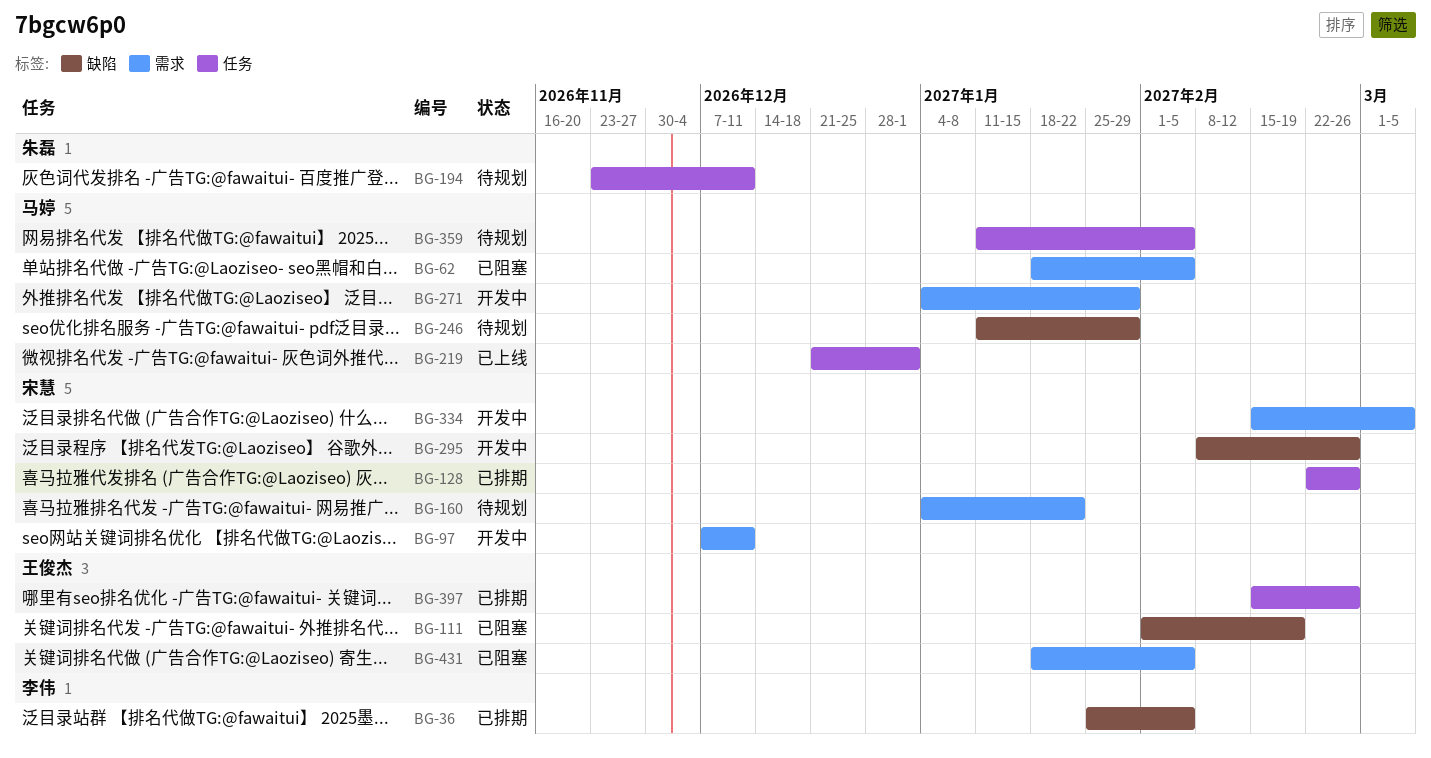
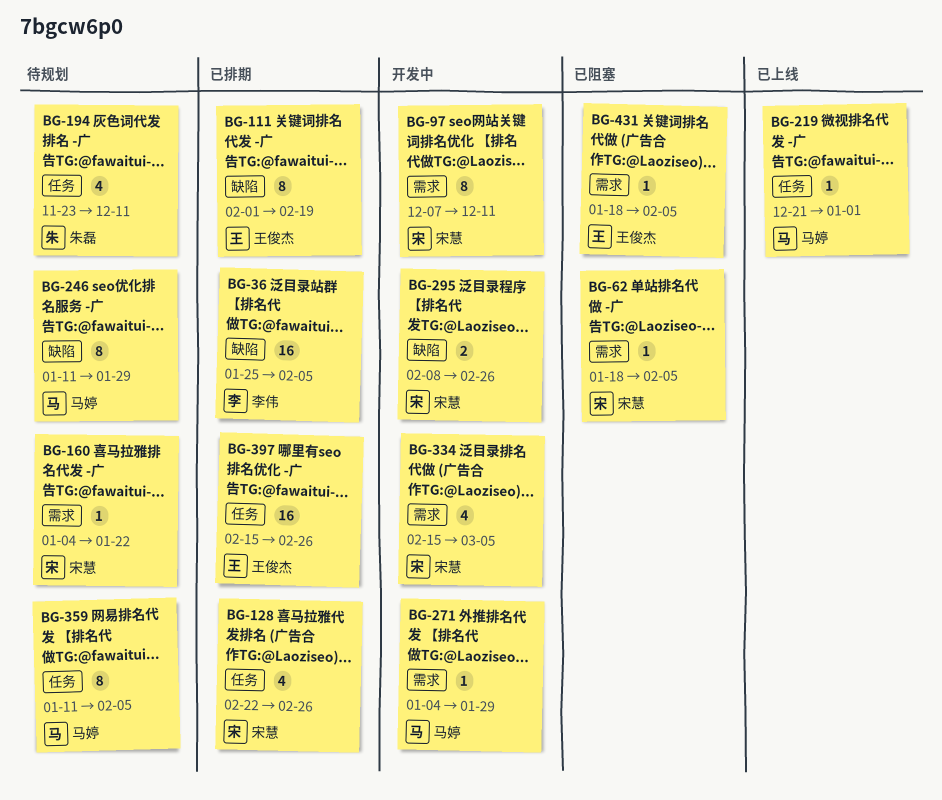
BG-62, owner: 马婷 -> 宋慧
BG-111, status: 已阻塞 -> 已排期

